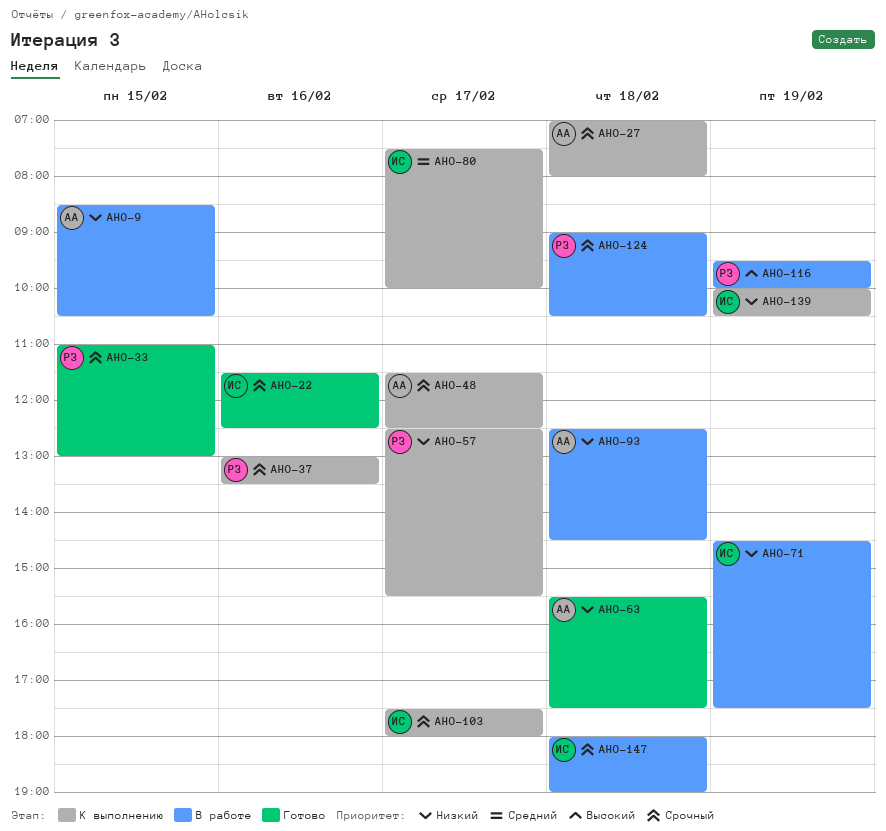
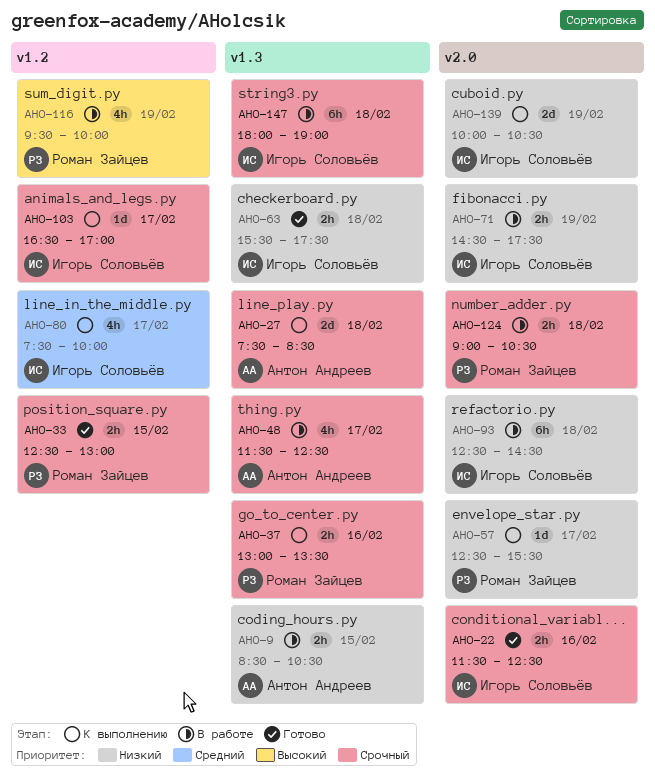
AHO-27, begins: 07:00 -> 07:30
AHO-27, ends: 08:00 -> 08:30
AHO-33, begins: 11:00 -> 12:30
AHO-48, status: К выполнению -> В работе
AHO-63, owner: Антон Андреев -> Игорь Соловьёв
AHO-93, owner: Антон Андреев -> Игорь Соловьёв
AHO-103, begins: 17:30 -> 16:30
AHO-103, ends: 18:00 -> 17:00

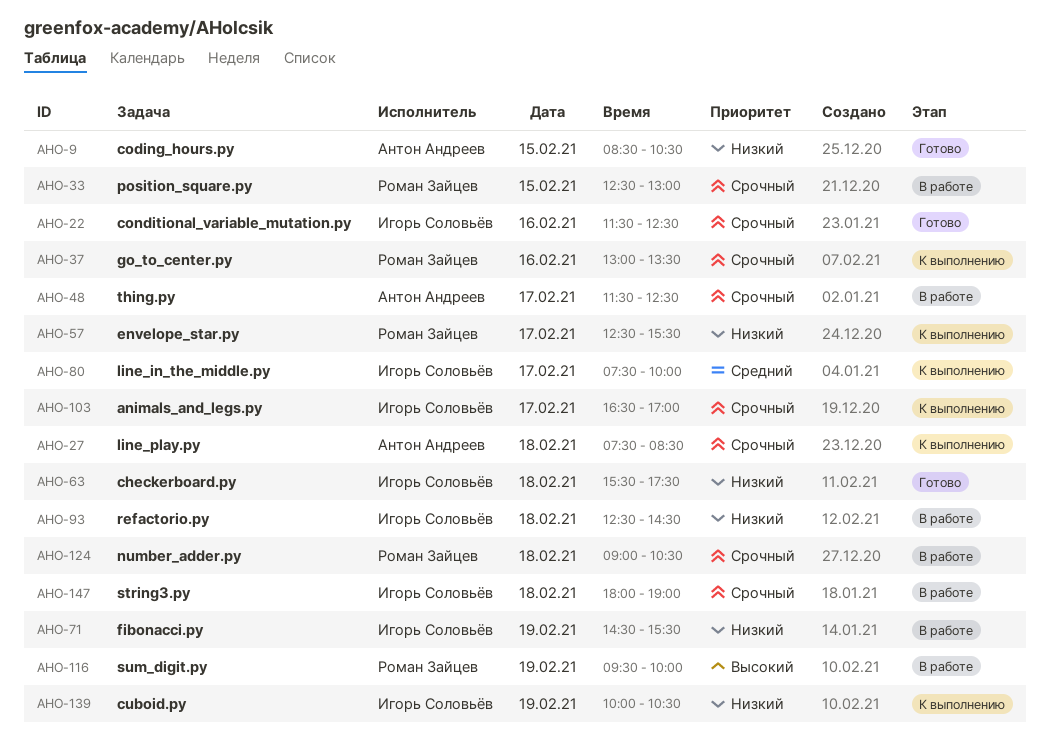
AHO-9, status: В работе -> Готово
AHO-33, status: Готово -> В работе
AHO-71, ends: 17:30 -> 15:30

